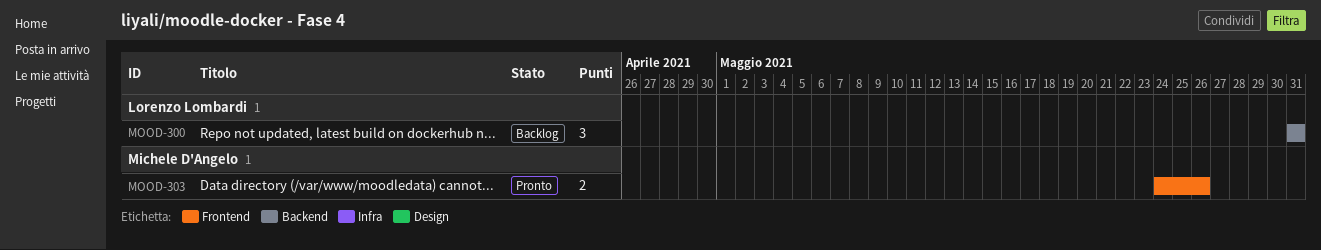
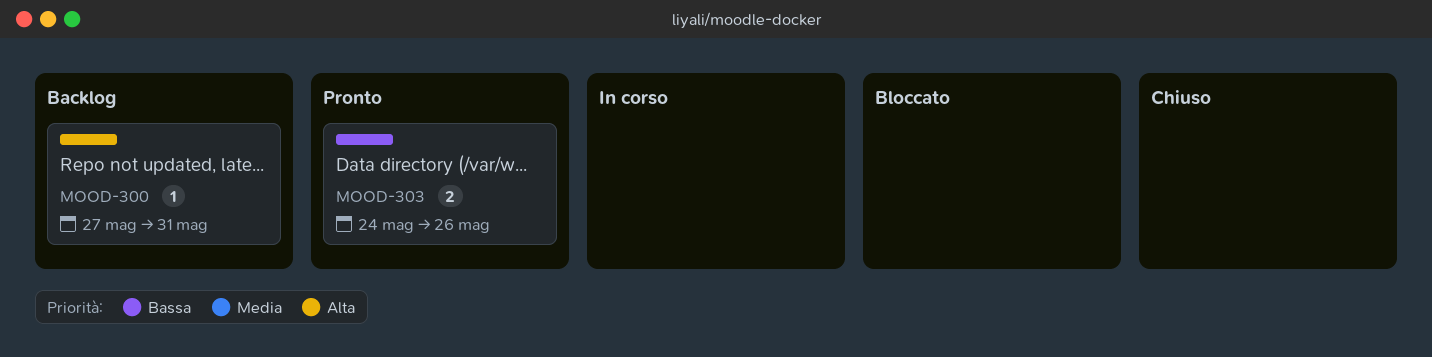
MOOD-300, estimate: 3 -> 1
MOOD-300, start: May 31 -> May 27

